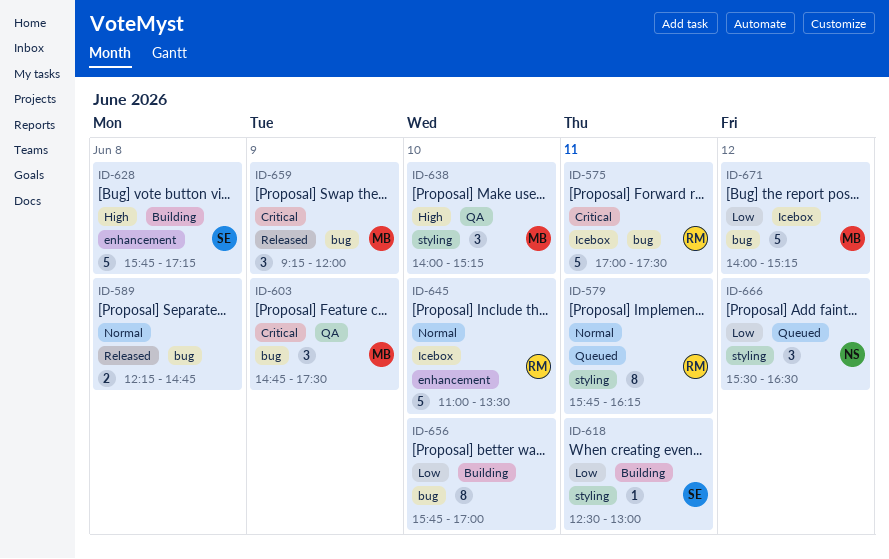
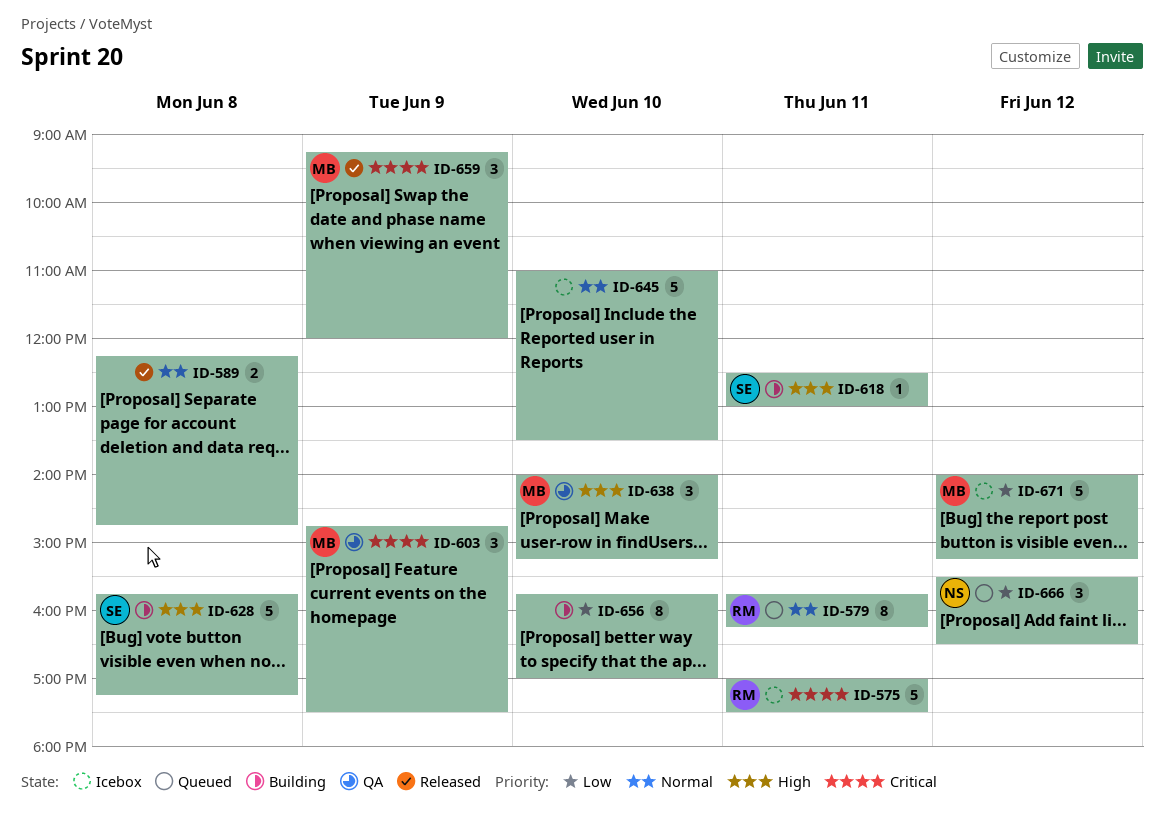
ID-618, priority: Low -> High
ID-645, owner: RM -> none

